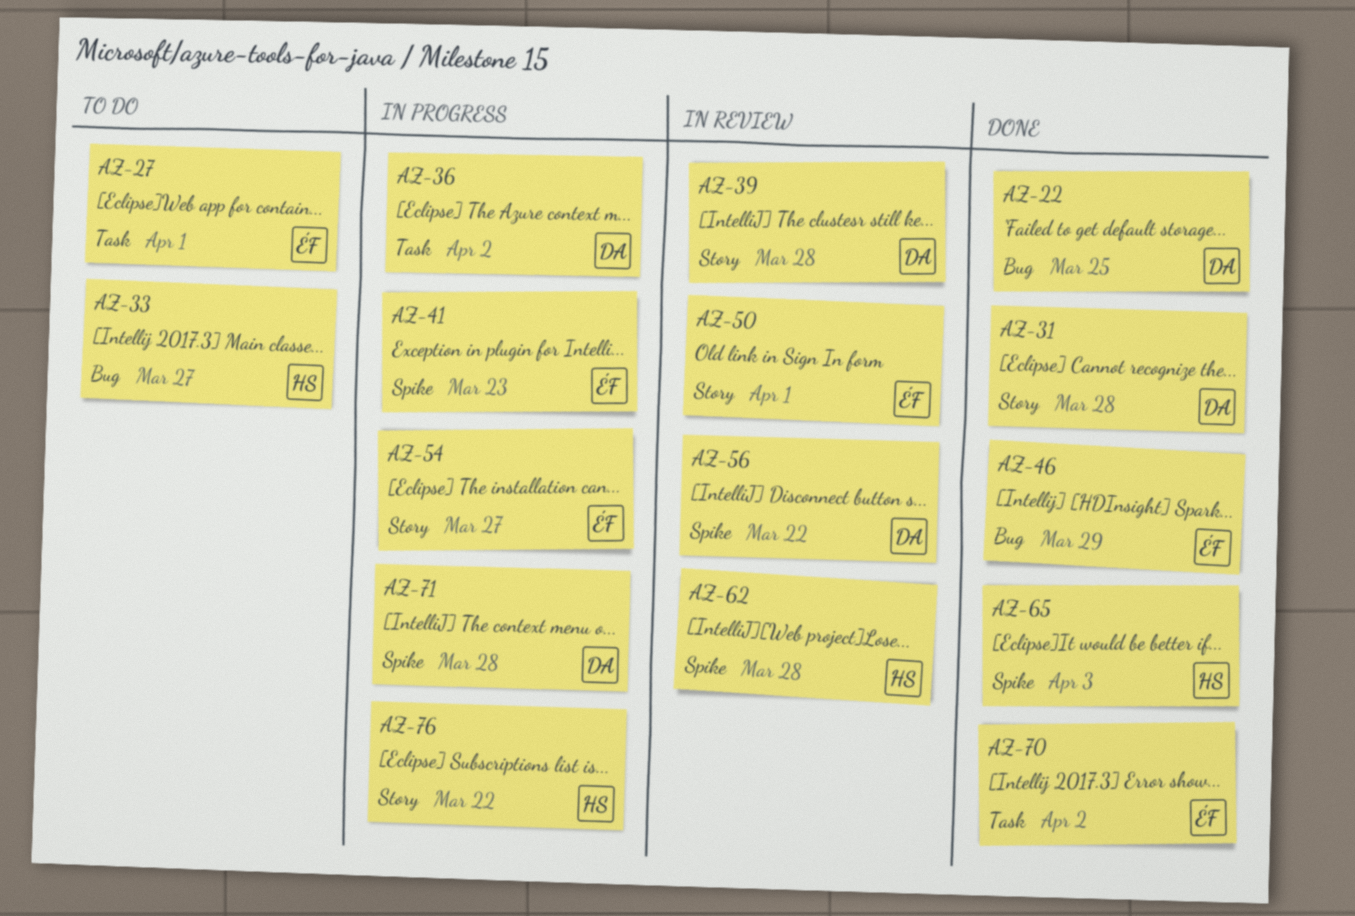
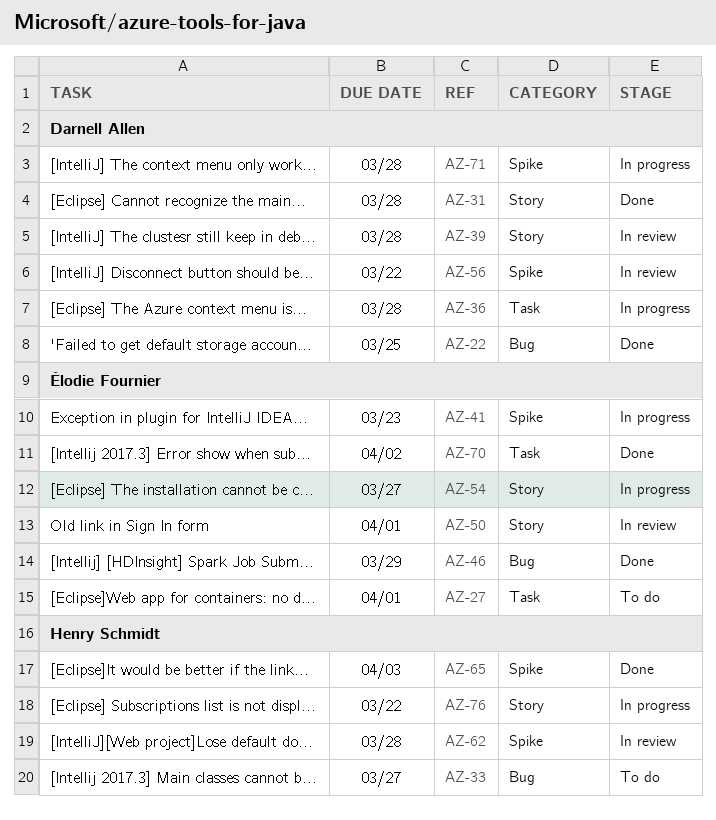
AZ-36, due: Apr 2 -> Mar 28

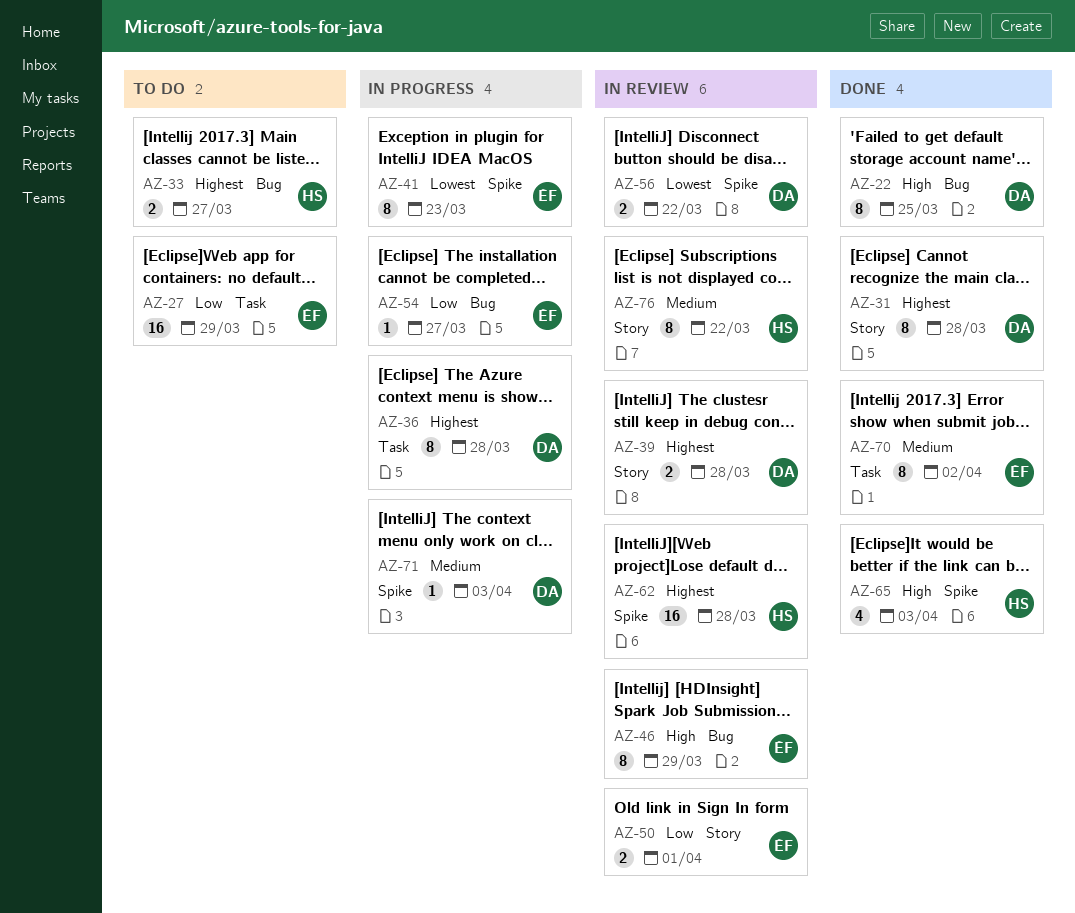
AZ-27, due: Apr 1 -> Mar 29
AZ-46, status: Done -> In review
AZ-54, label: Story -> Bug
AZ-71, due: Mar 28 -> Apr 3
AZ-76, status: In progress -> In review

